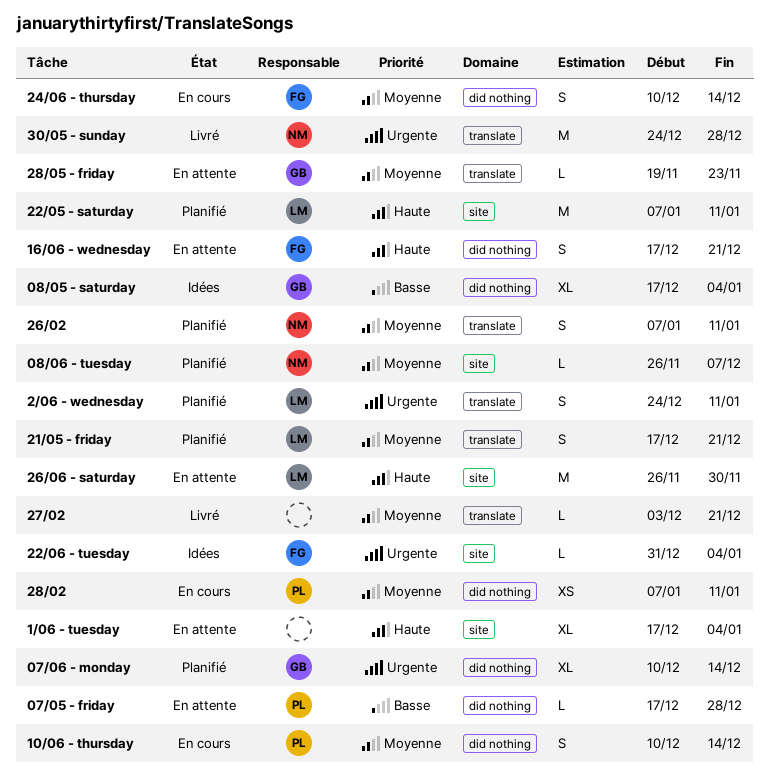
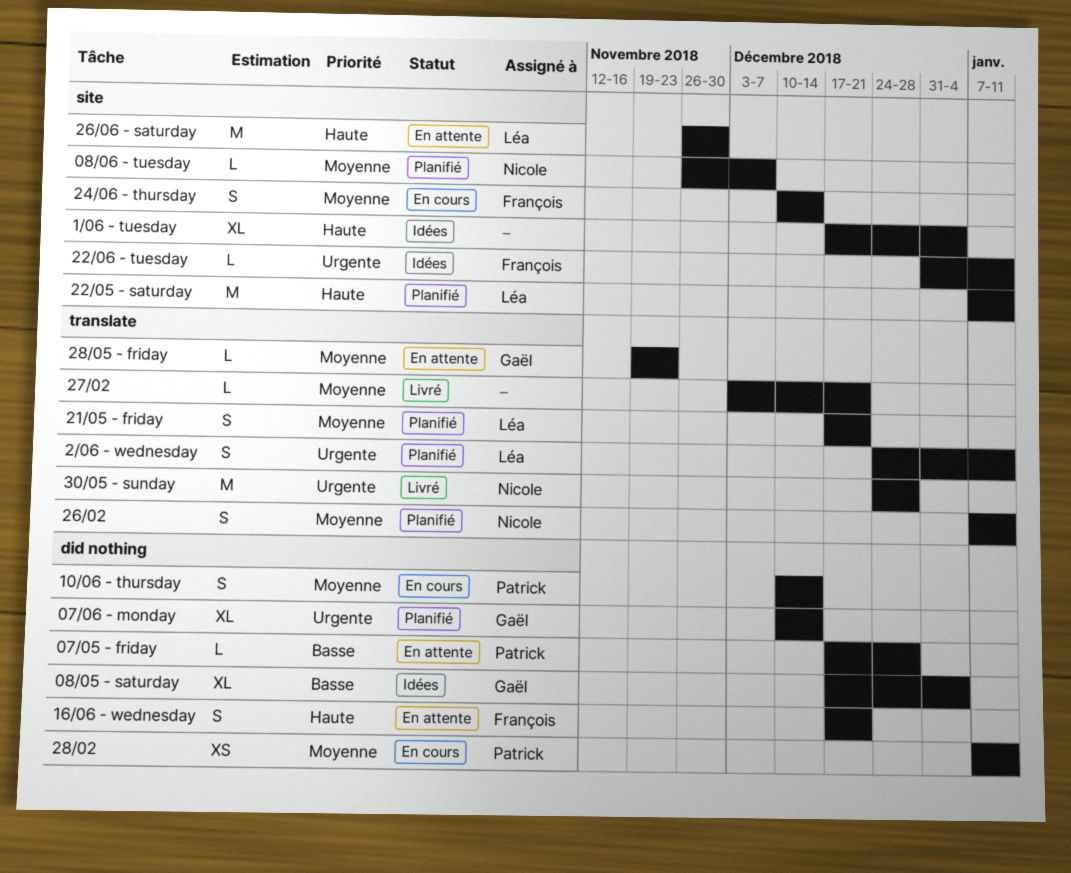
1/06 - tuesday, status: En attente -> Idées
22/06 - tuesday, due: Jan 4 -> Jan 11
24/06 - thursday, label: did nothing -> site

